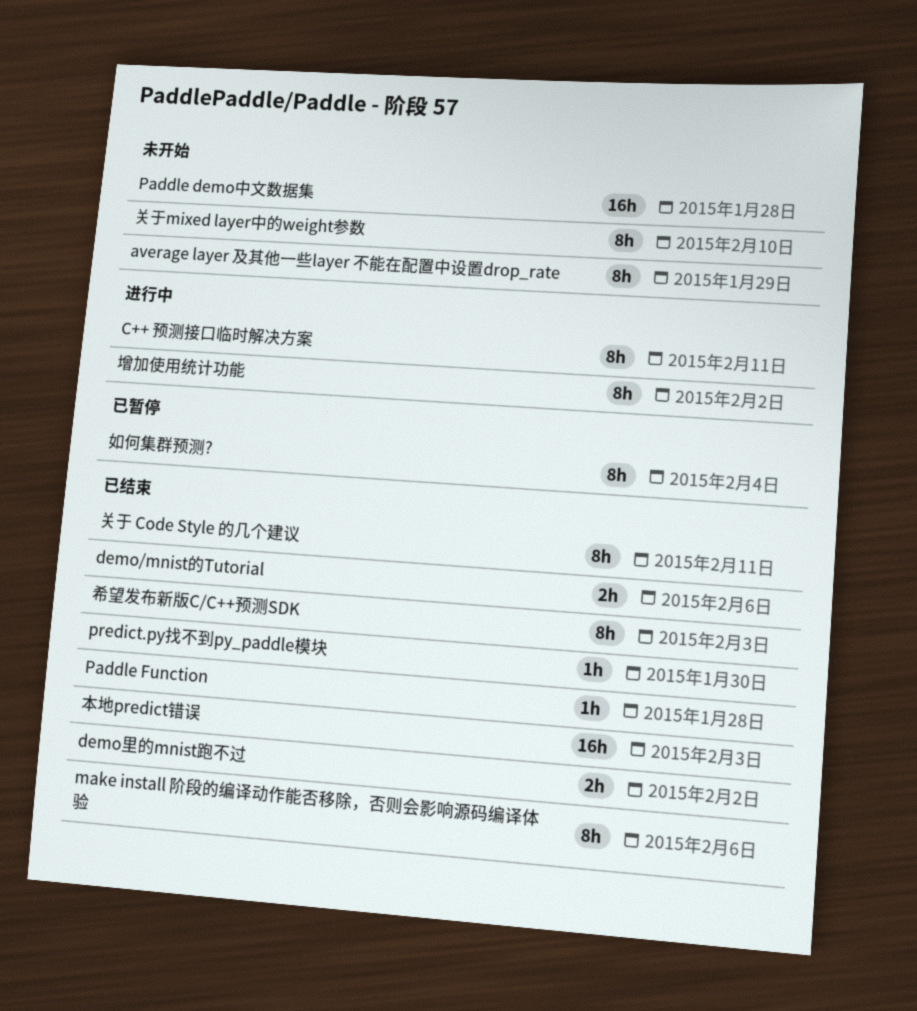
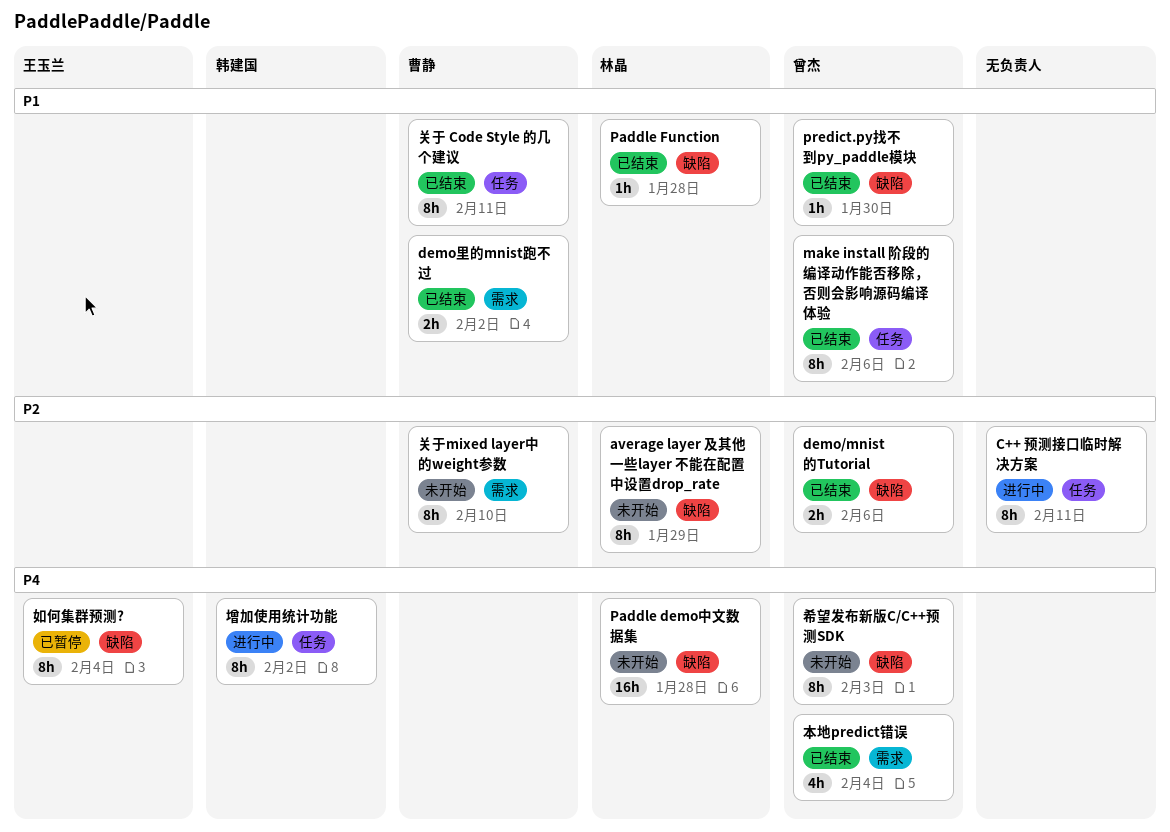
希望发布新版C/C++预测SDK, status: 已结束 -> 未开始
本地predict错误, estimate: 16h -> 4h
本地predict错误, due: Feb 3 -> Feb 4

